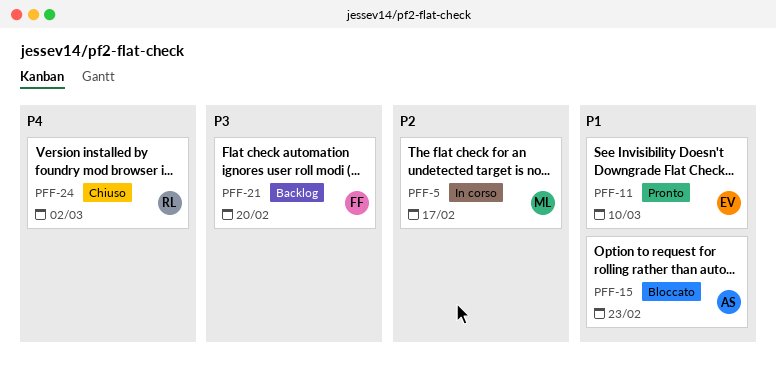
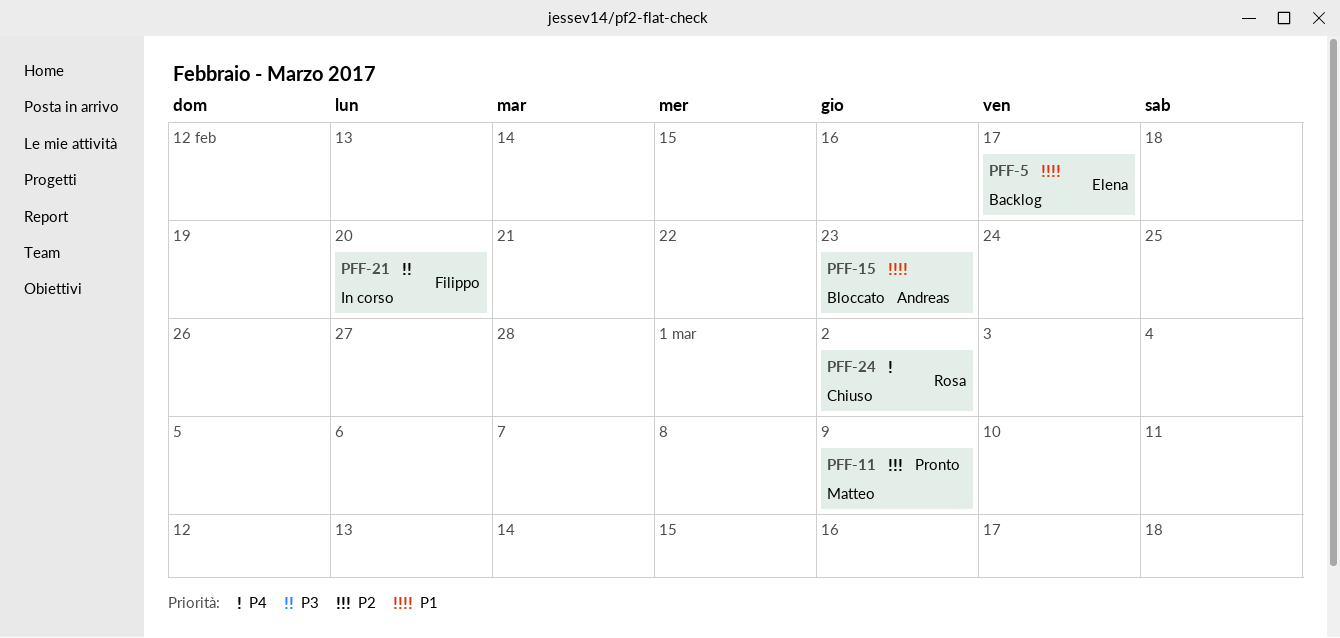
PFF-5, status: In corso -> Backlog
PFF-5, owner: Matteo -> Elena
PFF-5, priority: P2 -> P1
PFF-11, owner: Elena -> Matteo
PFF-11, priority: P1 -> P2
PFF-11, due: Mar 10 -> Mar 9
PFF-21, status: Backlog -> In corso

